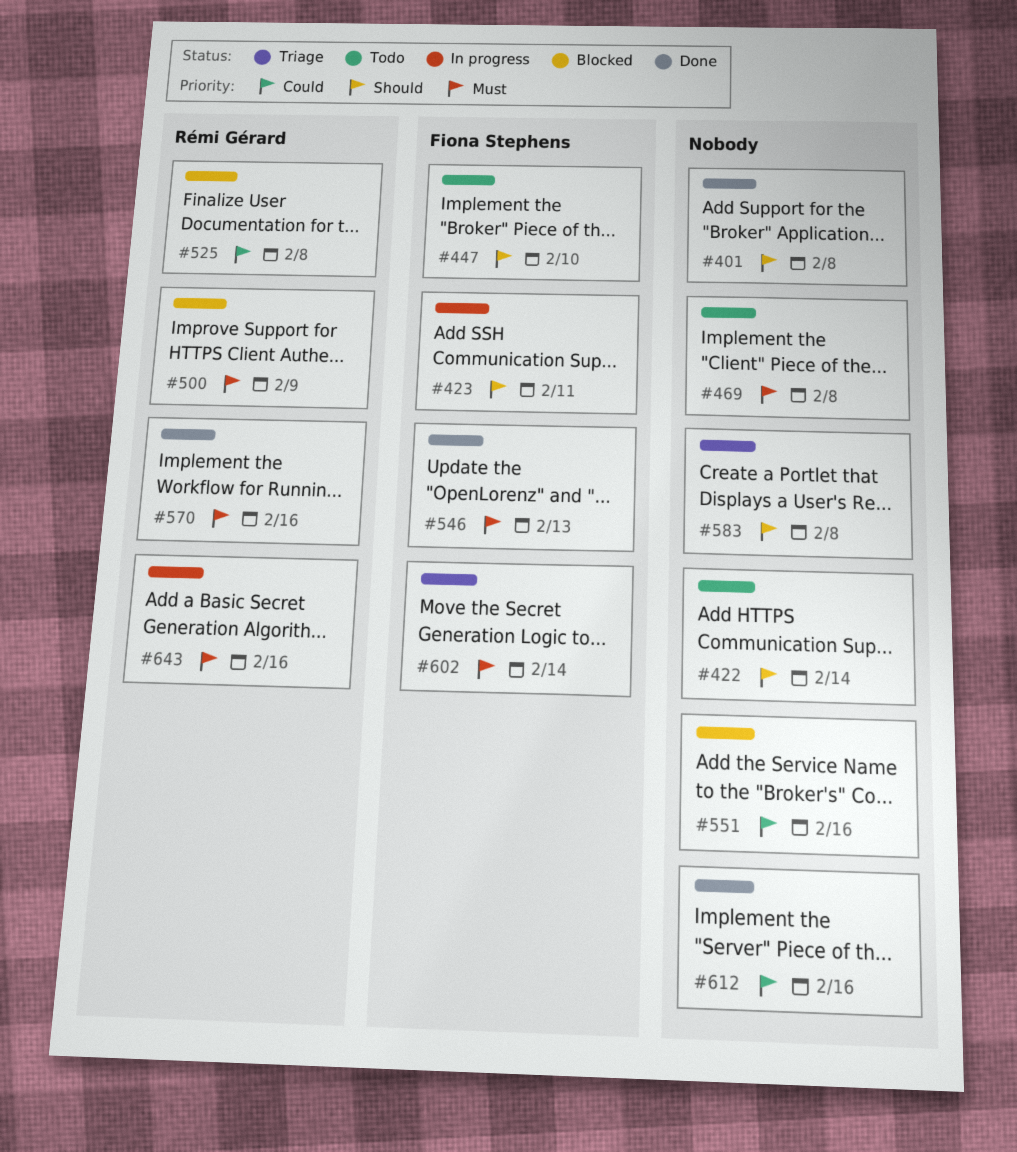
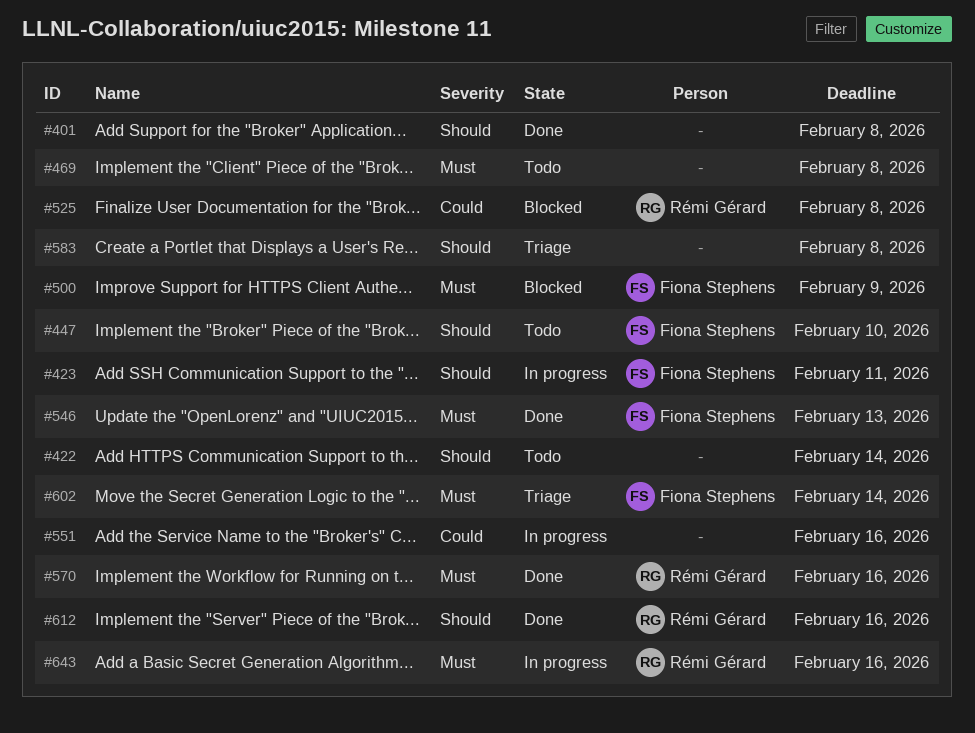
#500, owner: Rémi Gérard -> Fiona Stephens
#551, status: Blocked -> In progress
#612, owner: none -> Rémi Gérard
#612, priority: Could -> Should

